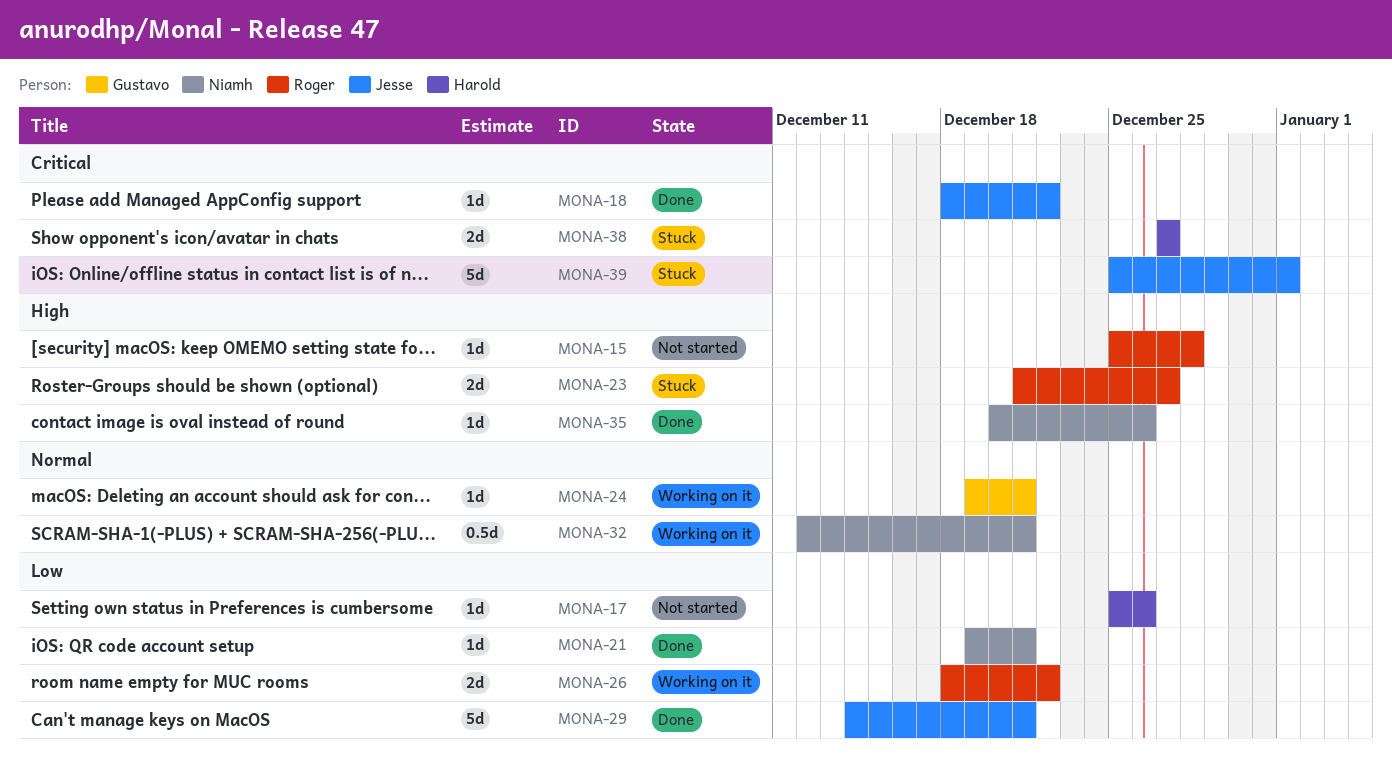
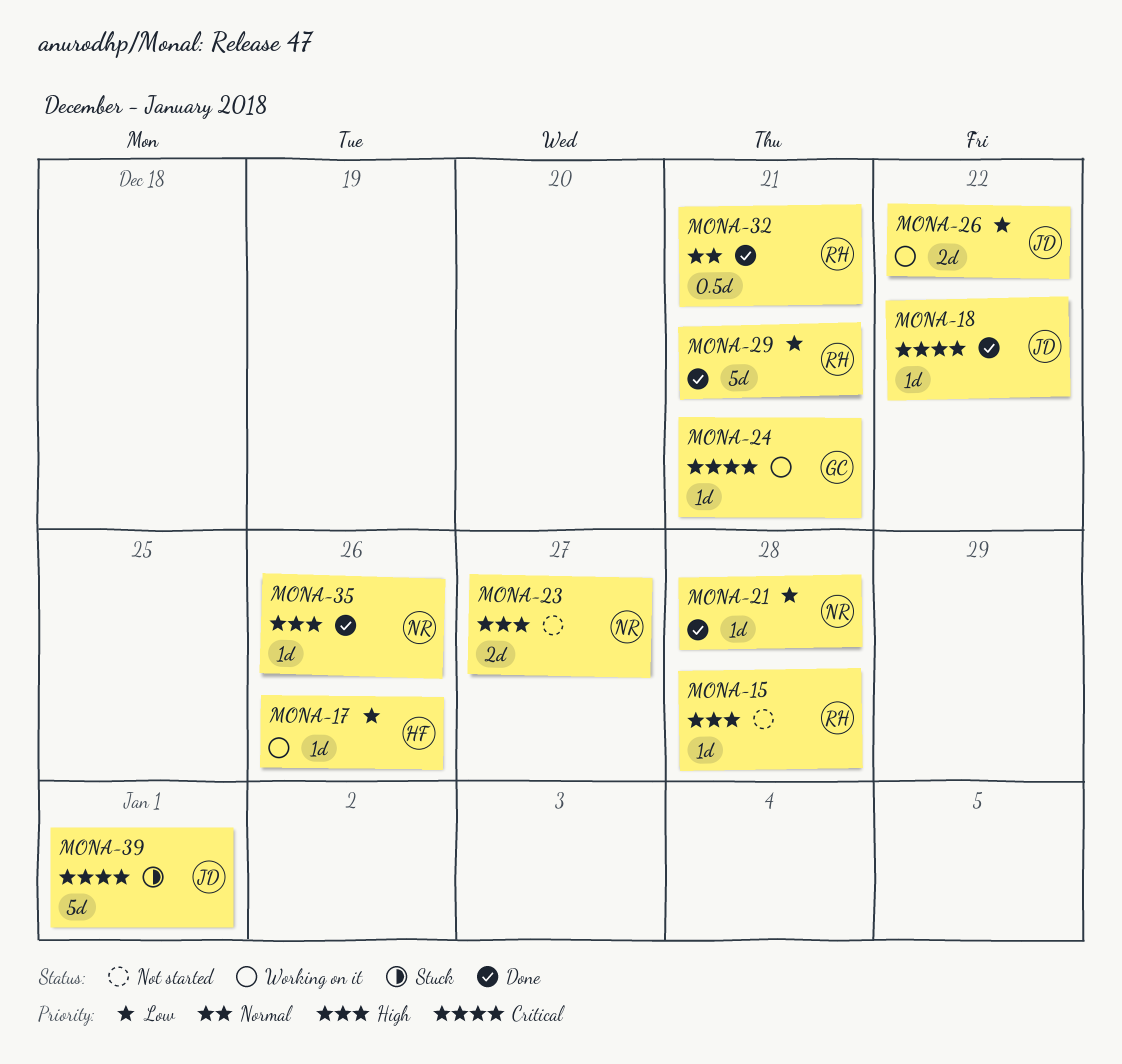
MONA-17, status: Not started -> Working on it
MONA-21, due: Dec 21 -> Dec 28
MONA-23, status: Stuck -> Not started
MONA-23, owner: Roger -> Niamh
MONA-24, priority: Normal -> Critical
MONA-26, owner: Roger -> Jesse
MONA-29, owner: Jesse -> Roger
MONA-32, status: Working on it -> Done
MONA-32, owner: Niamh -> Roger
MONA-38: present -> none

